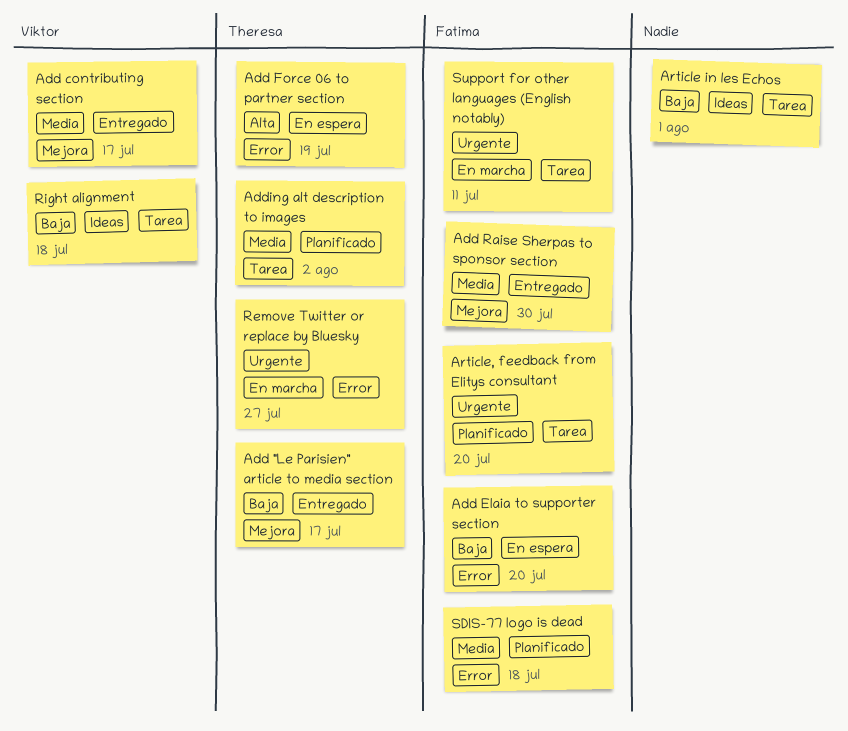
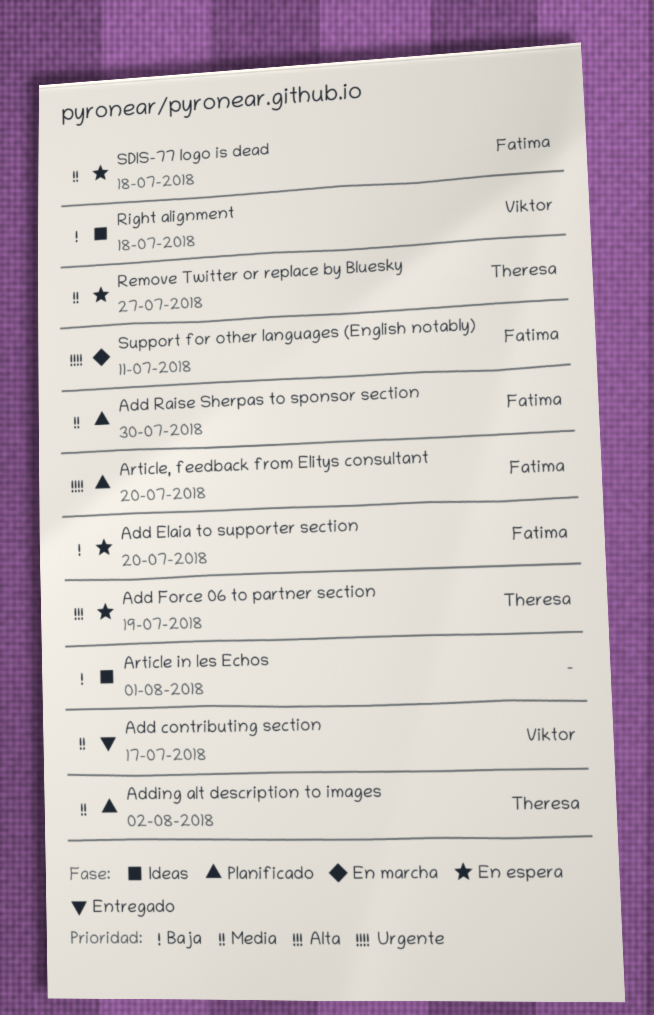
Add "Le Parisien" article to media section: present -> none
Add Raise Sherpas to sponsor section, status: Entregado -> Planificado
Remove Twitter or replace by Bluesky, status: En marcha -> En espera
Remove Twitter or replace by Bluesky, priority: Urgente -> Media
SDIS-77 logo is dead, status: Planificado -> En espera

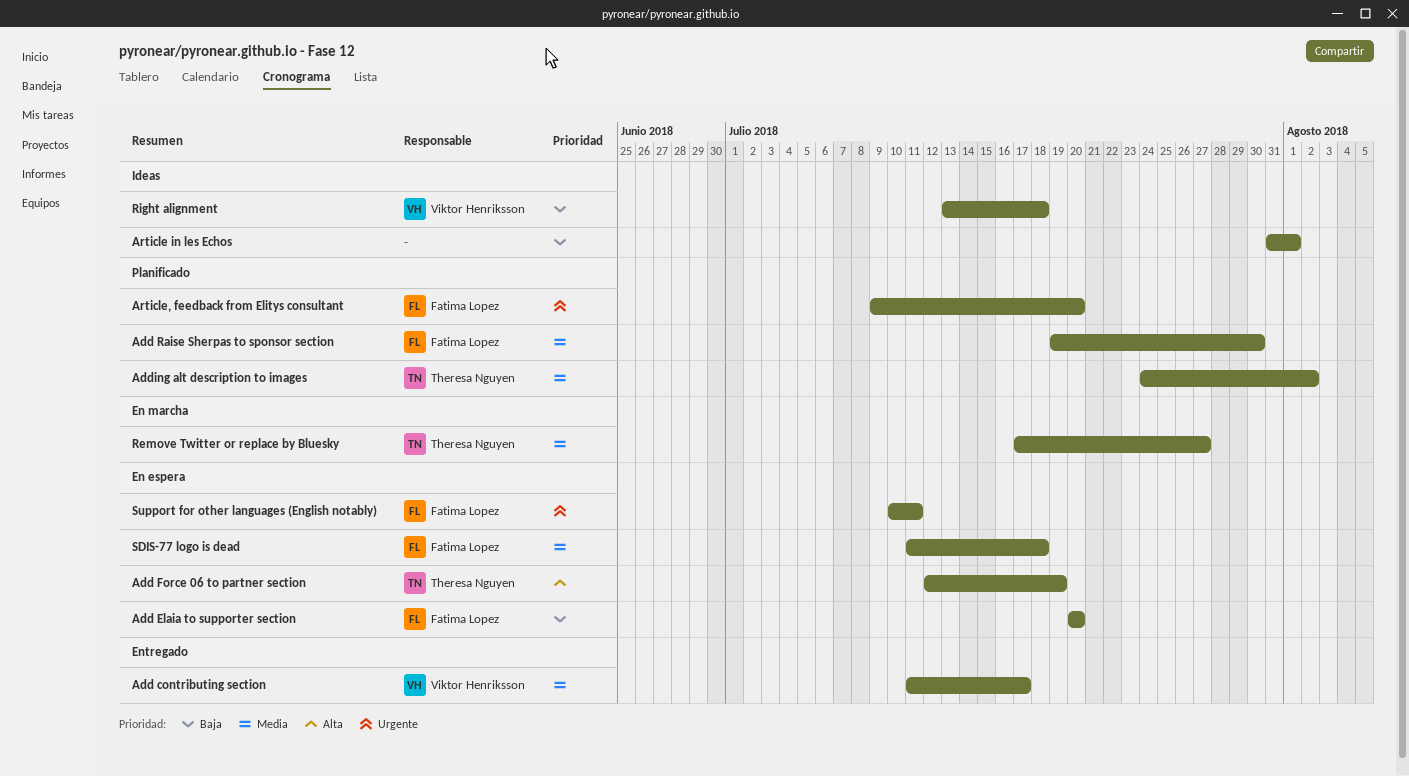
Remove Twitter or replace by Bluesky, status: En espera -> En marcha
Support for other languages (English notably), status: En marcha -> En espera

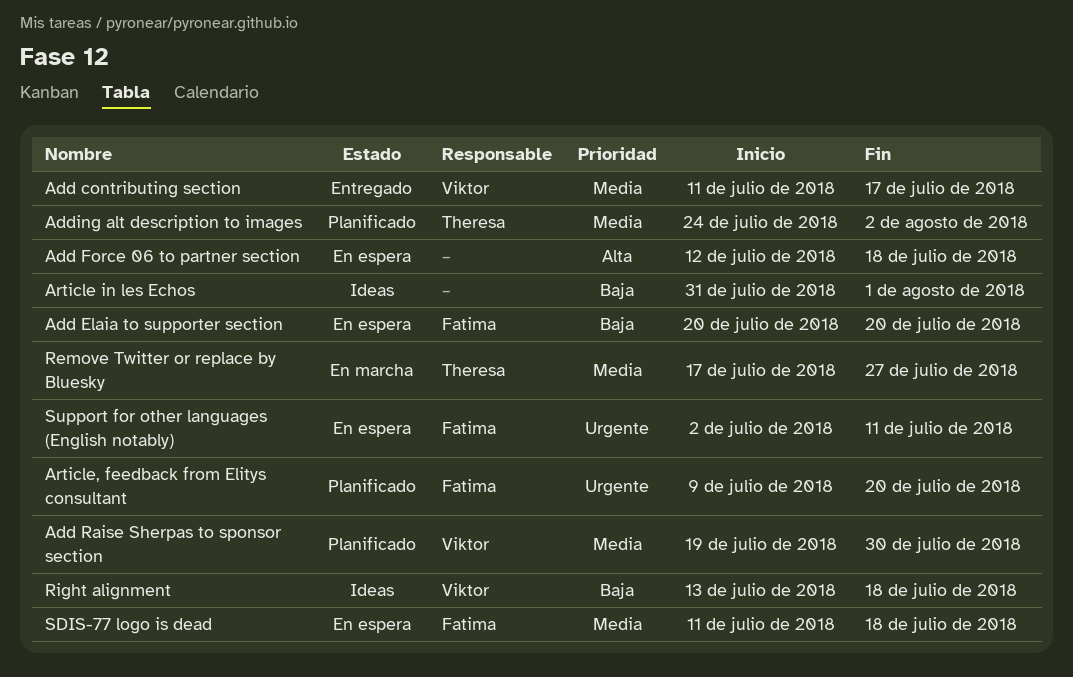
Add Force 06 to partner section, owner: Theresa Nguyen -> none
Add Force 06 to partner section, due: Jul 19 -> Jul 18
Add Raise Sherpas to sponsor section, owner: Fatima Lopez -> Viktor Henriksson
Support for other languages (English notably), start: Jul 10 -> Jul 2

